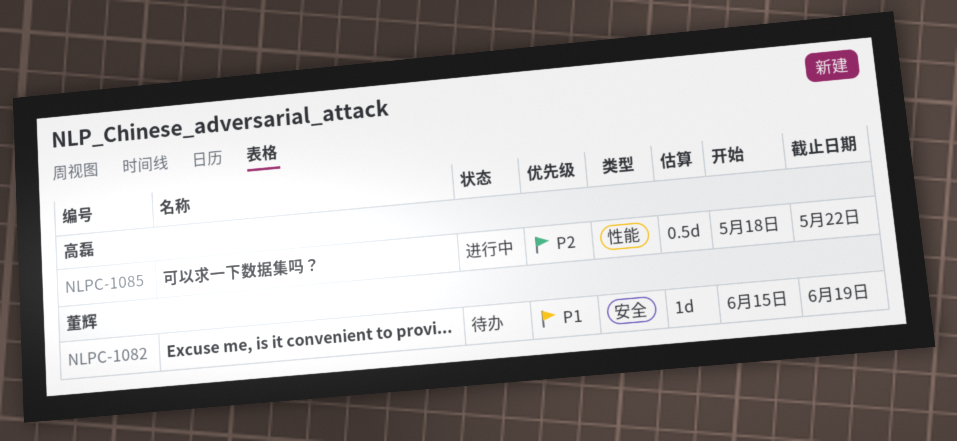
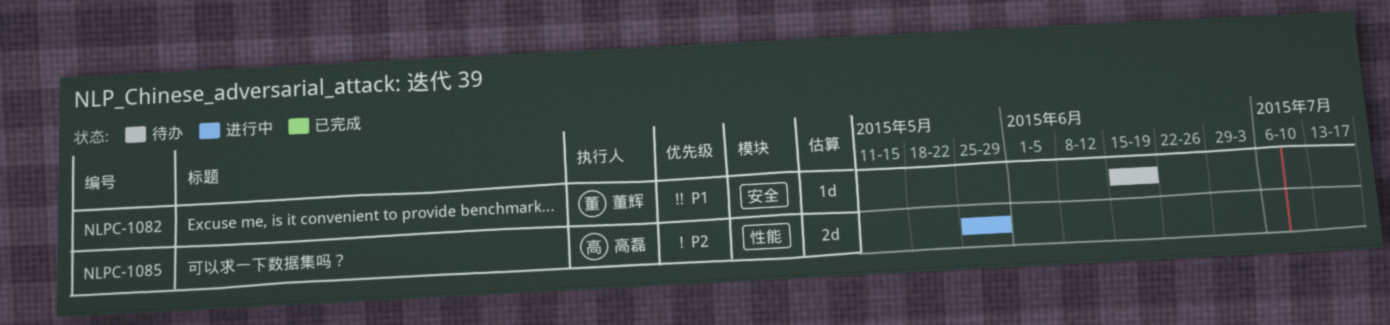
NLPC-1085, estimate: 0.5d -> 2d
NLPC-1085, start: May 18 -> May 25
NLPC-1085, due: May 22 -> May 29

